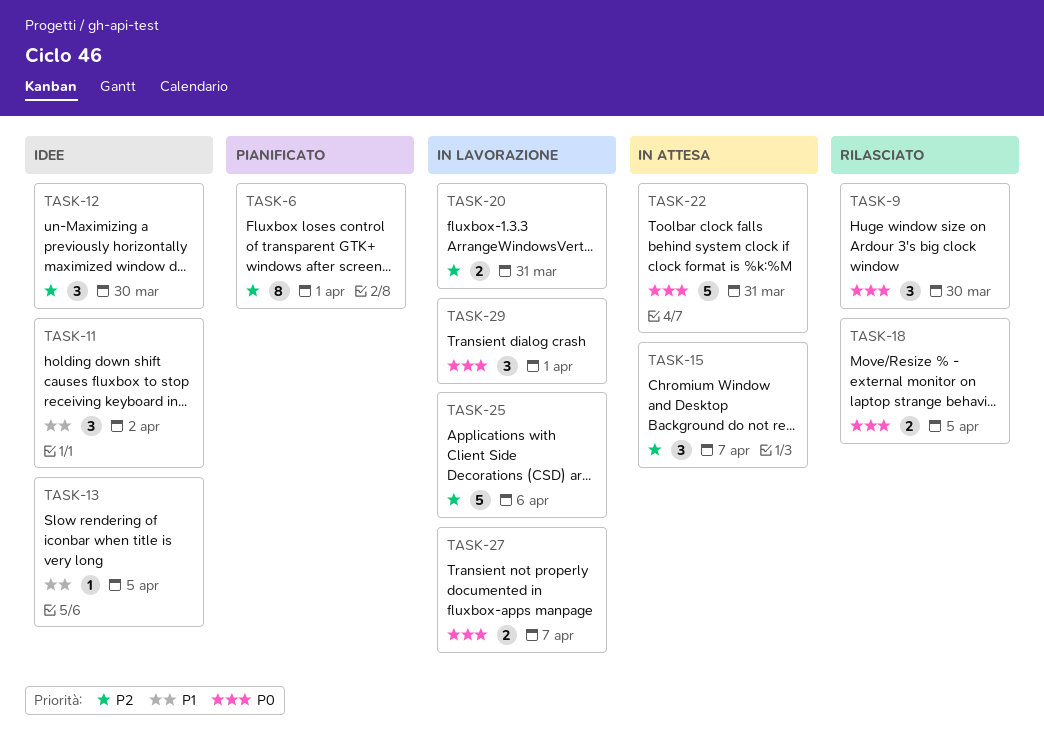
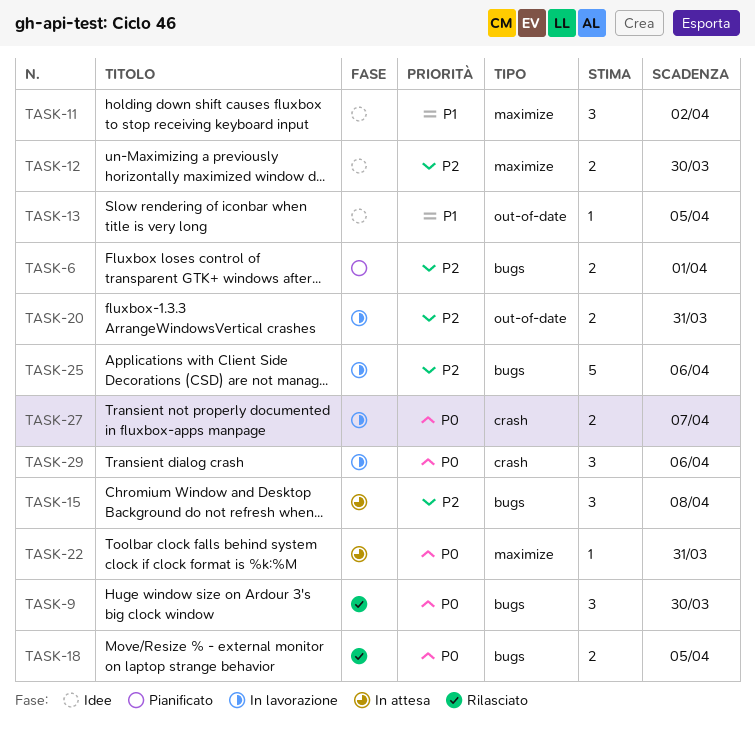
TASK-6, estimate: 8 -> 2
TASK-12, estimate: 3 -> 2
TASK-15, due: Apr 7 -> Apr 8
TASK-22, estimate: 5 -> 1
TASK-29, due: Apr 1 -> Apr 6

